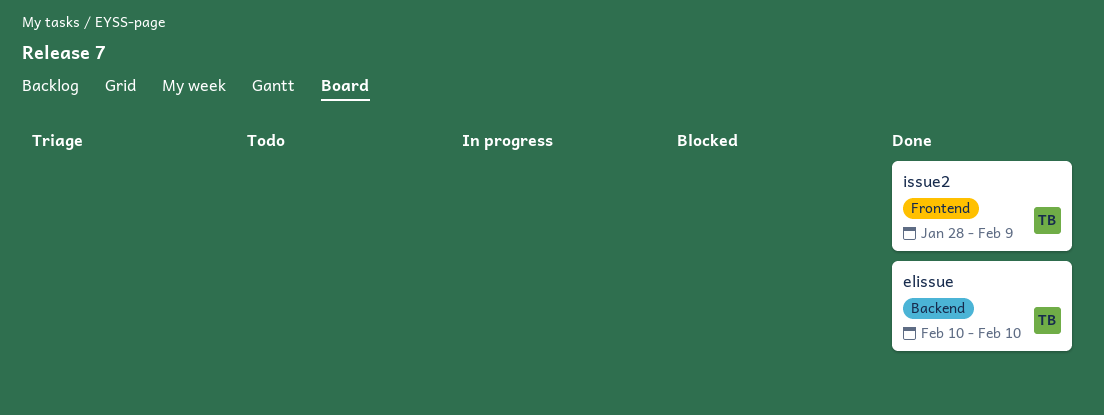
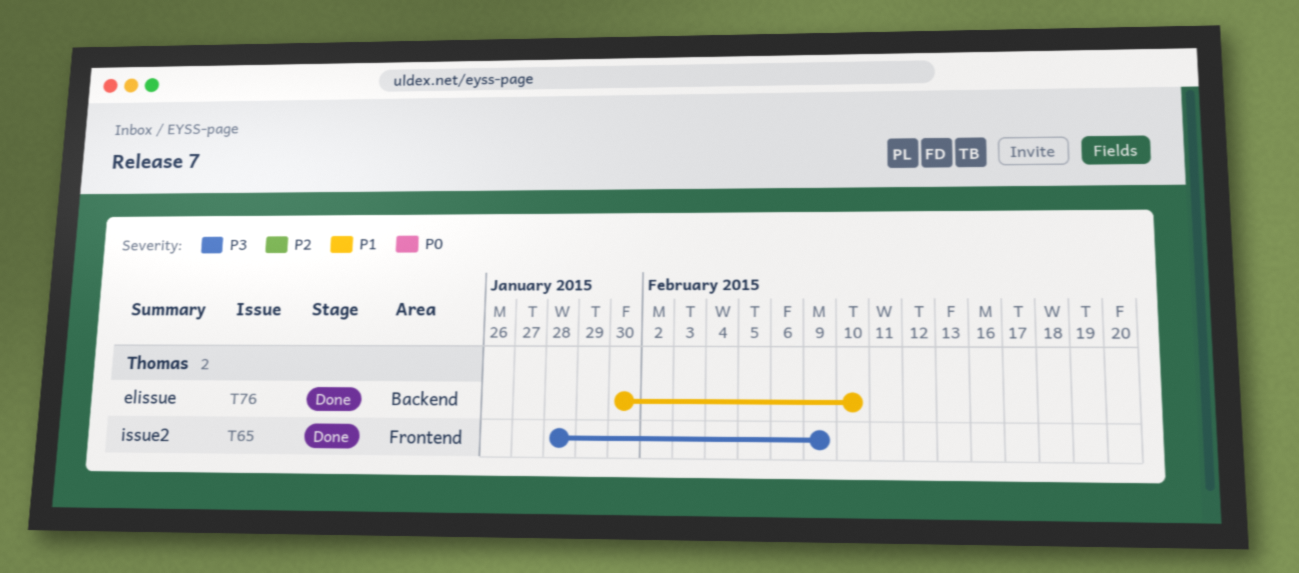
elissue, start: Feb 10 -> Jan 30

